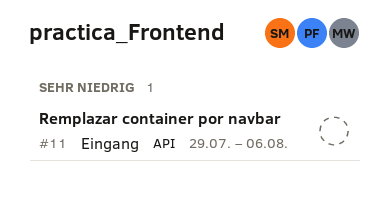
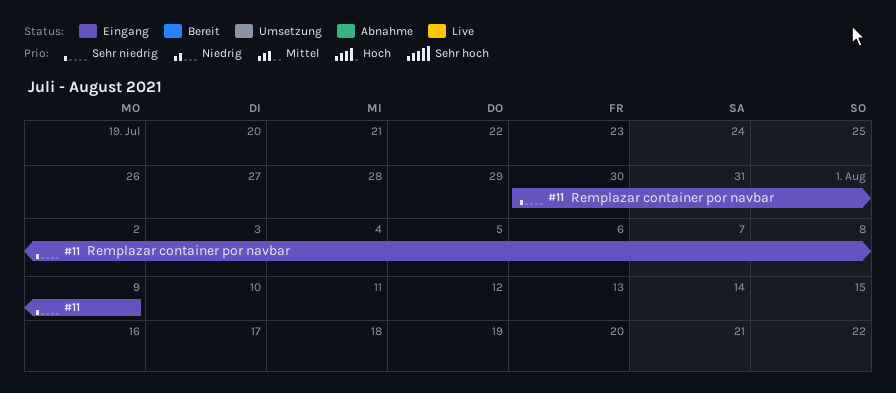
#11, start: Jul 29 -> Jul 30
#11, due: Aug 6 -> Aug 9

